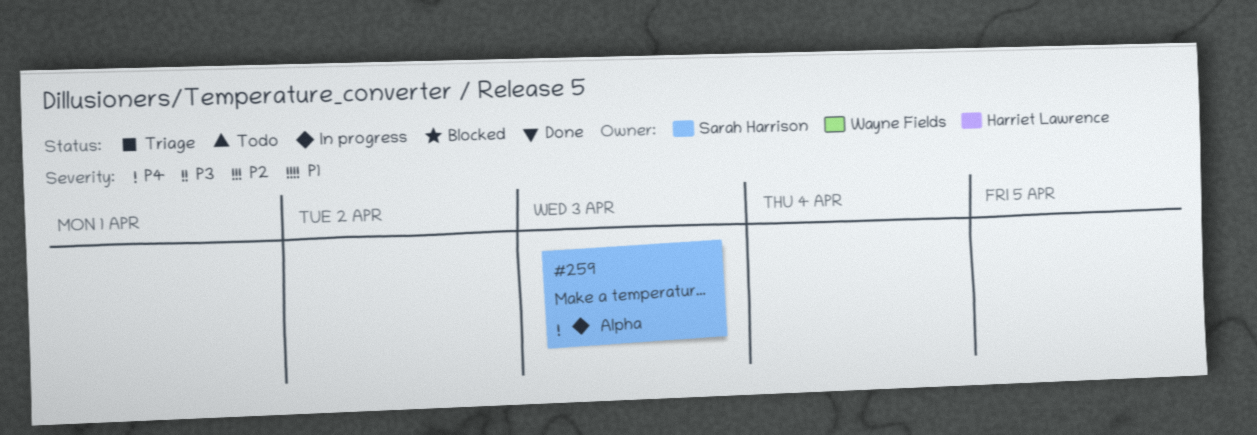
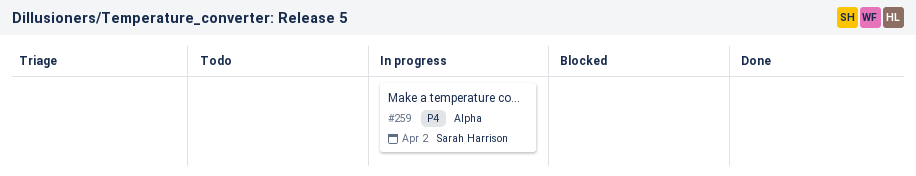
#259, due: Apr 3 -> Apr 2

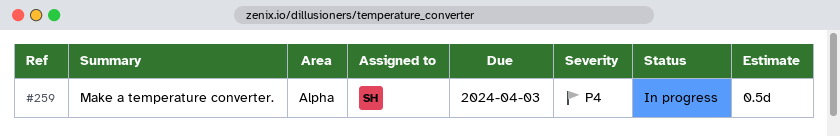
#259, due: Apr 2 -> Apr 3

